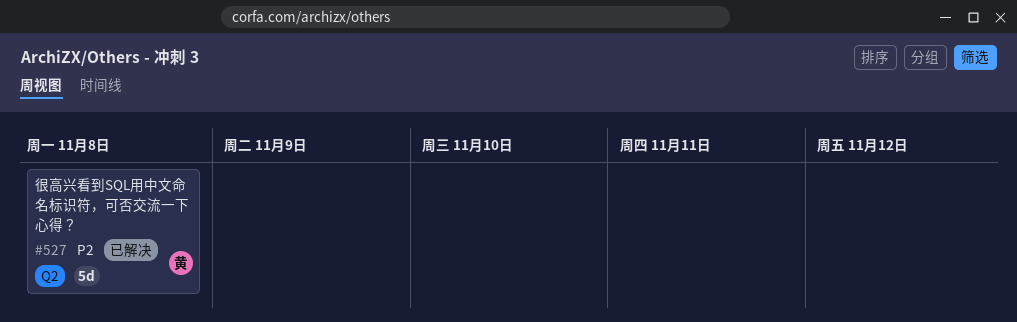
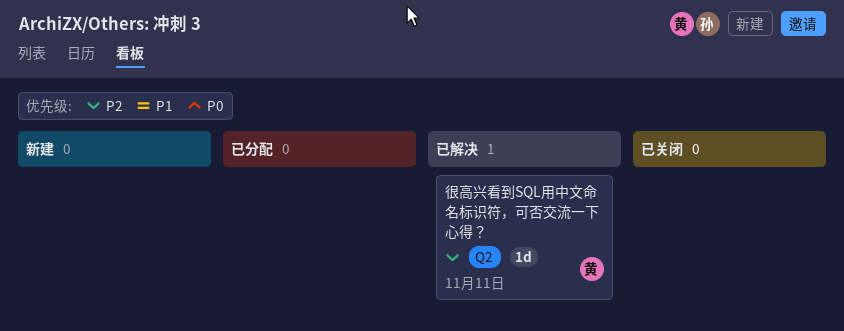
很高兴看到SQL用中文命名标识符，可否交流一下心得？, estimate: 5d -> 1d
很高兴看到SQL用中文命名标识符，可否交流一下心得？, due: Nov 8 -> Nov 11

